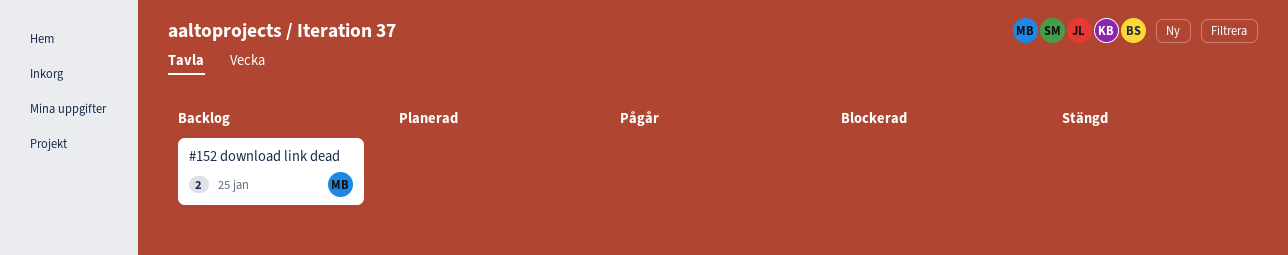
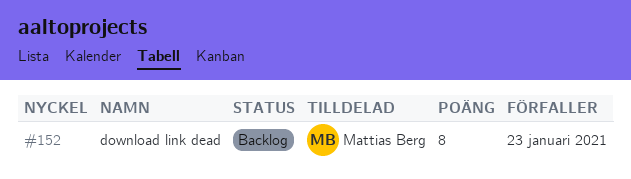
#152, estimate: 2 -> 8
#152, due: Jan 25 -> Jan 23

